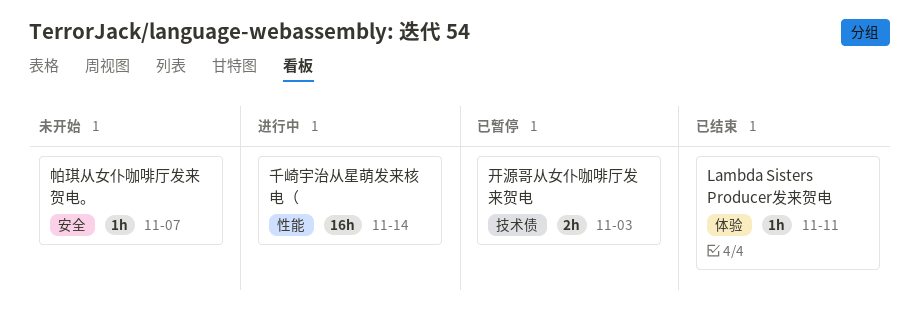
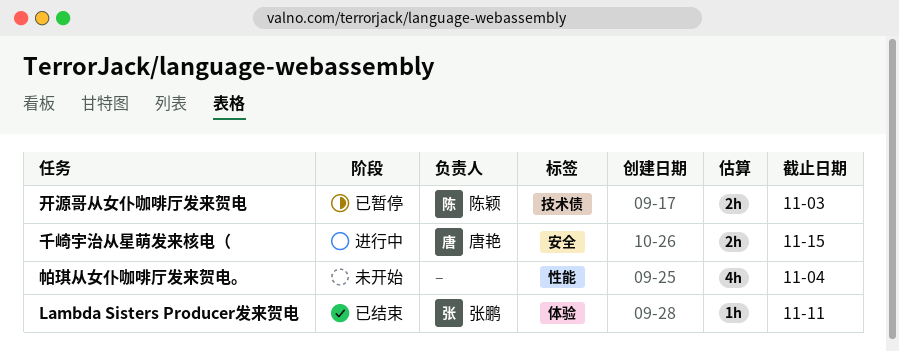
千崎宇治从星萌发来核电（, label: 性能 -> 安全
千崎宇治从星萌发来核电（, estimate: 16h -> 2h
千崎宇治从星萌发来核电（, due: Nov 14 -> Nov 15
帕琪从女仆咖啡厅发来贺电。, label: 安全 -> 性能
帕琪从女仆咖啡厅发来贺电。, estimate: 1h -> 4h
帕琪从女仆咖啡厅发来贺电。, due: Nov 7 -> Nov 4

